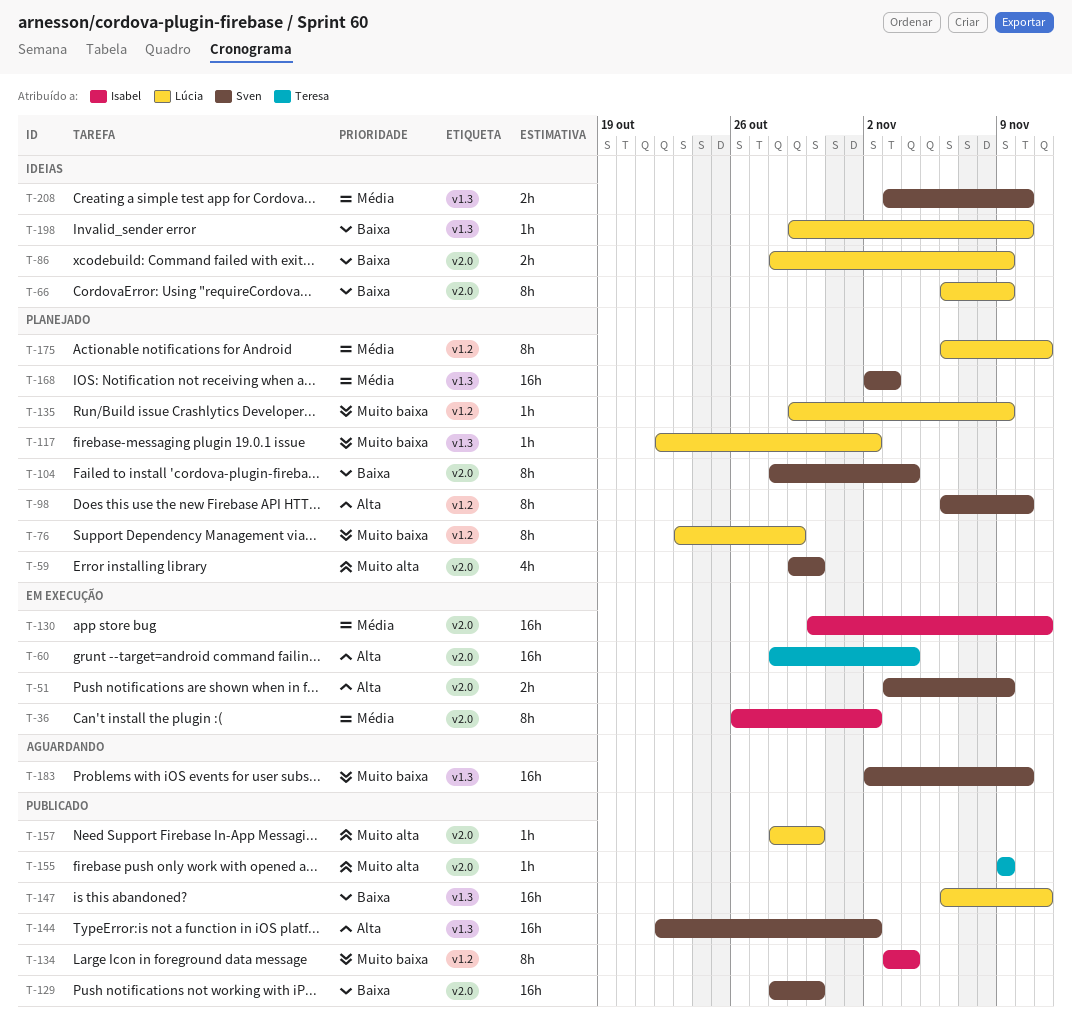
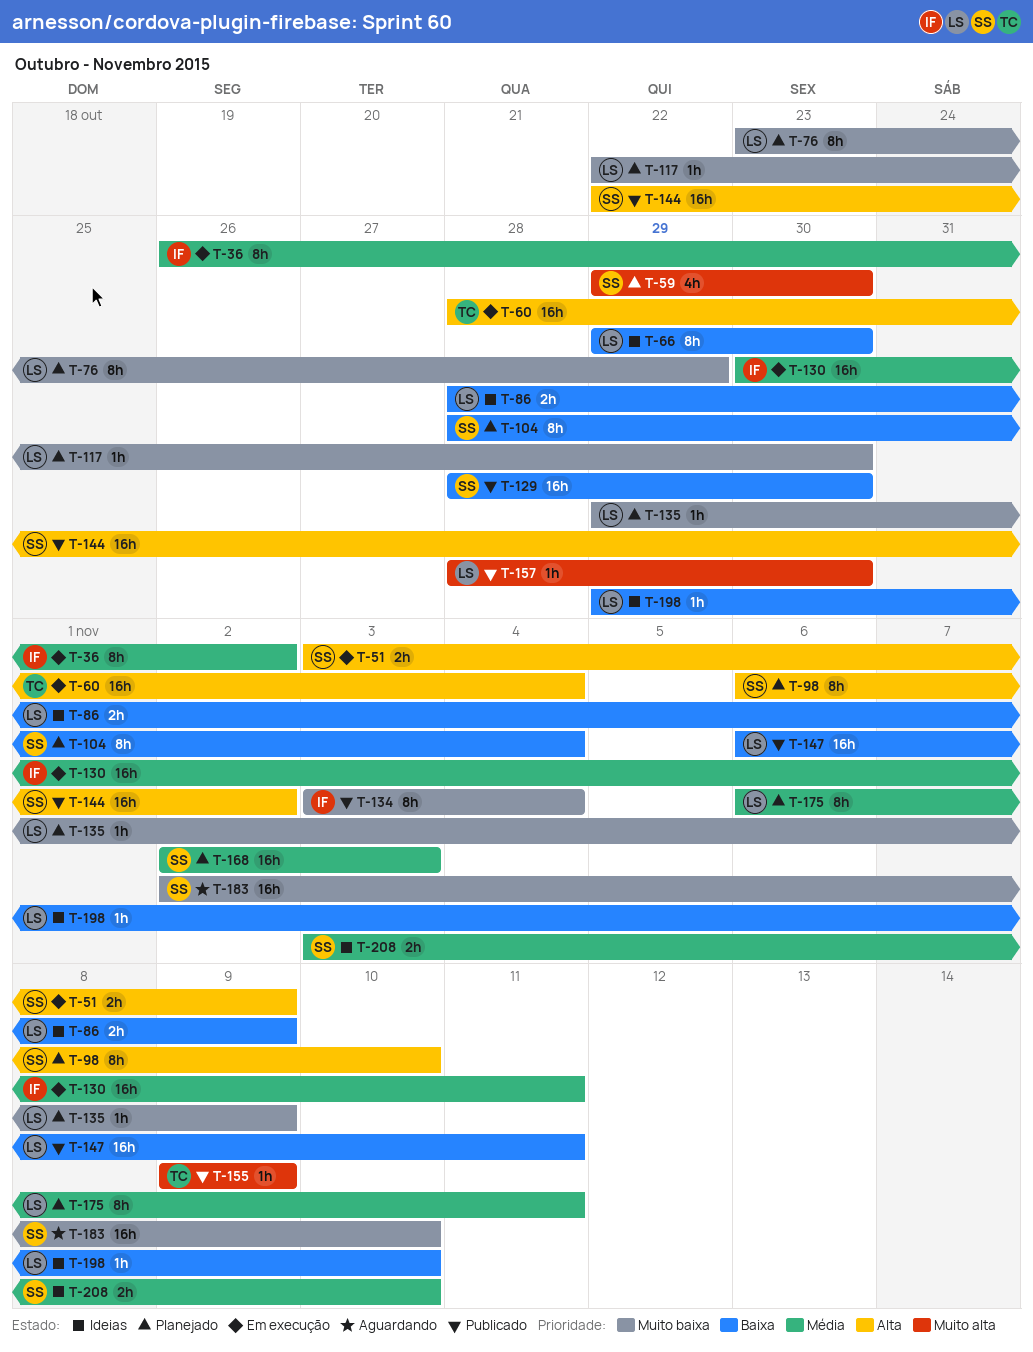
T-66, start: Nov 6 -> Oct 29
T-66, due: Nov 9 -> Oct 30
T-117, due: Nov 2 -> Oct 30

